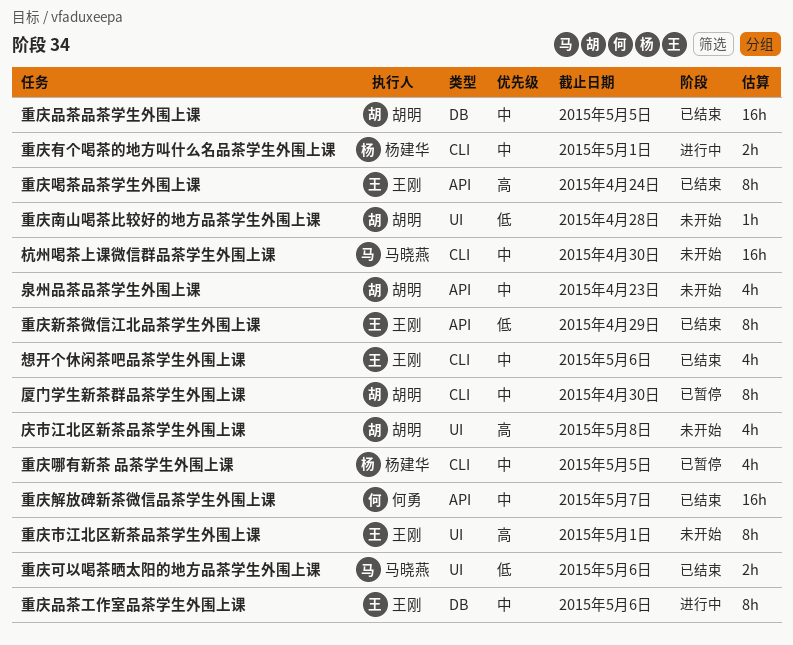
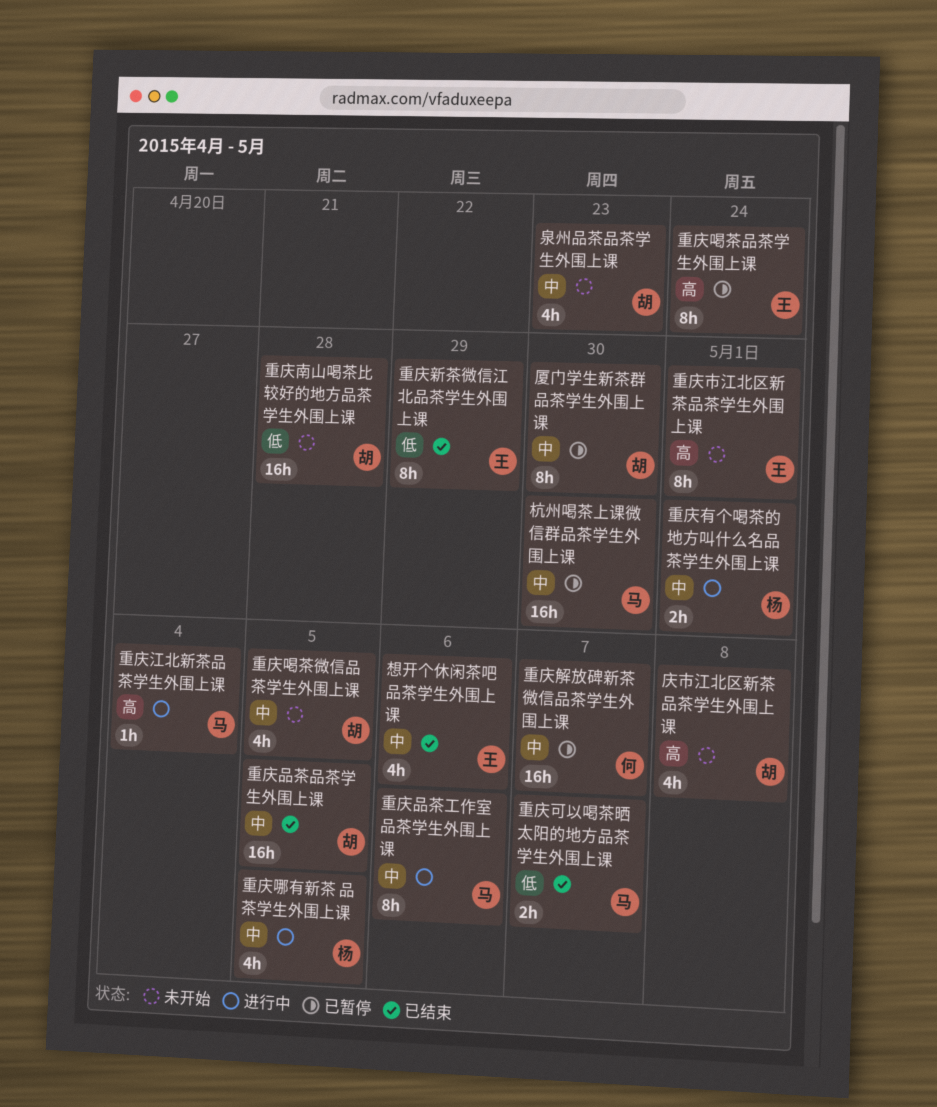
杭州喝茶上课微信群品茶学生外围上课, status: 未开始 -> 已暂停
重庆南山喝茶比较好的地方品茶学生外围上课, estimate: 1h -> 16h
重庆可以喝茶晒太阳的地方品茶学生外围上课, due: May 6 -> May 7
重庆品茶工作室品茶学生外围上课, owner: 王刚 -> 马晓燕
重庆哪有新茶 品茶学生外围上课, status: 已暂停 -> 进行中
重庆喝茶品茶学生外围上课, status: 已结束 -> 已暂停
重庆喝茶微信品茶学生外围上课: none -> present
重庆江北新茶品茶学生外围上课: none -> present
重庆解放碑新茶微信品茶学生外围上课, status: 已结束 -> 已暂停

